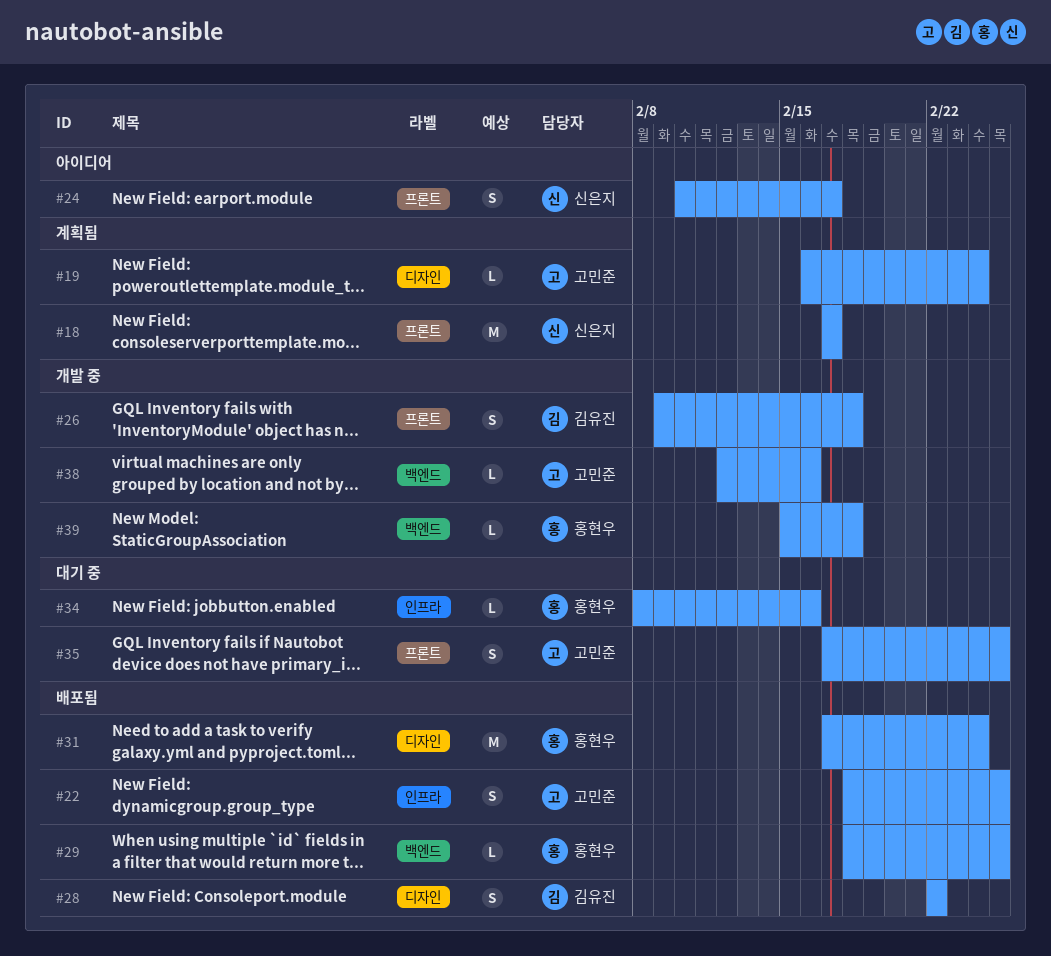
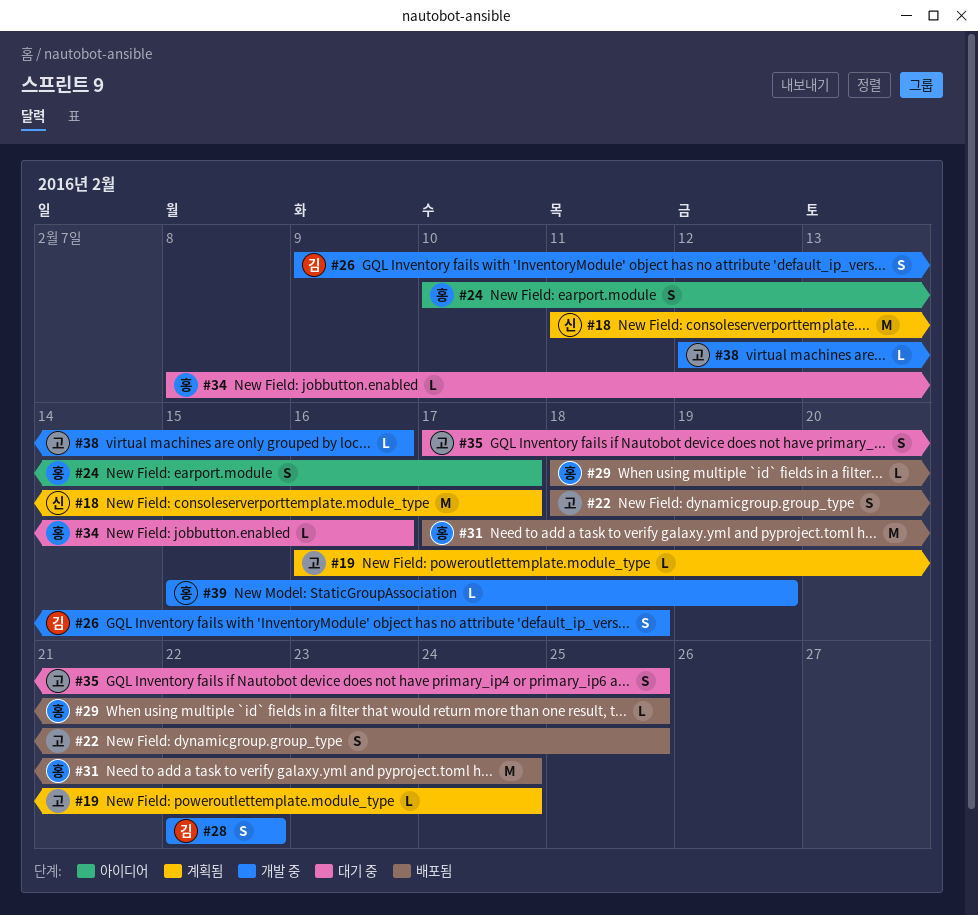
#18, start: Feb 17 -> Feb 11
#24, owner: 신은지 -> 홍현우
#28, status: 배포됨 -> 개발 중
#39, due: Feb 18 -> Feb 19

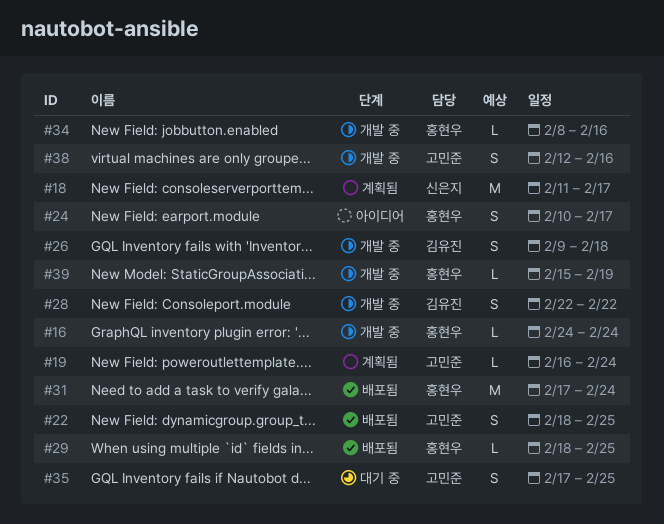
#16: none -> present
#34, status: 대기 중 -> 개발 중
#38, estimate: L -> S

